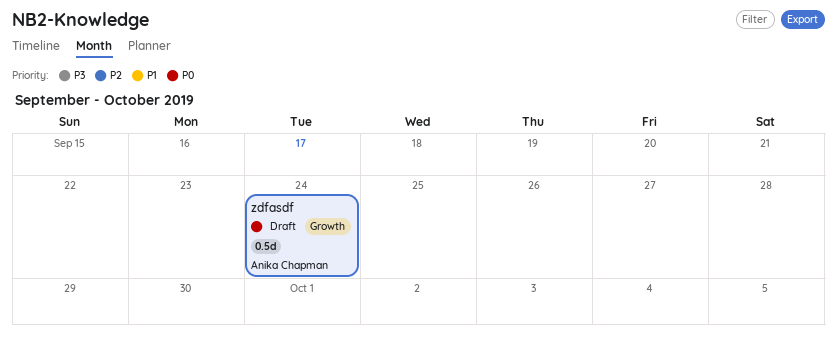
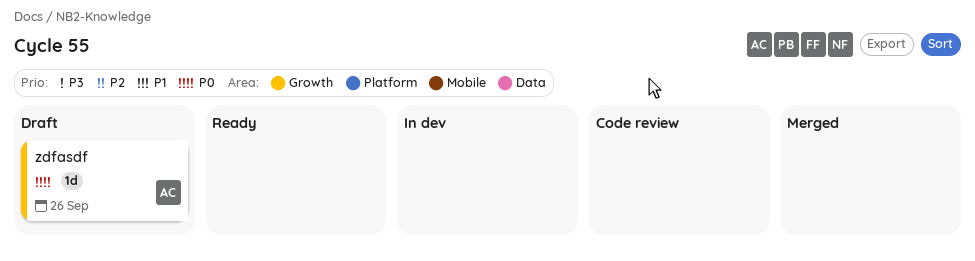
zdfasdf, estimate: 0.5d -> 1d
zdfasdf, due: Sep 24 -> Sep 26

